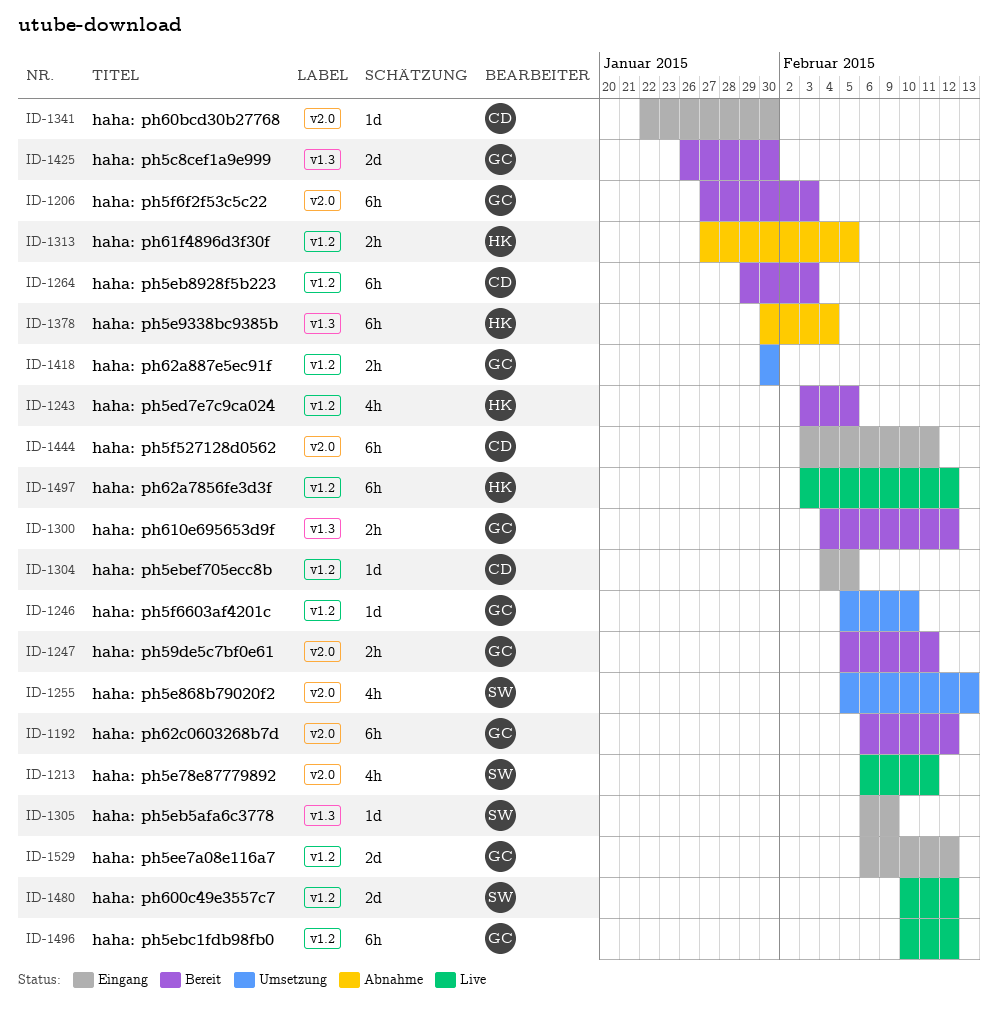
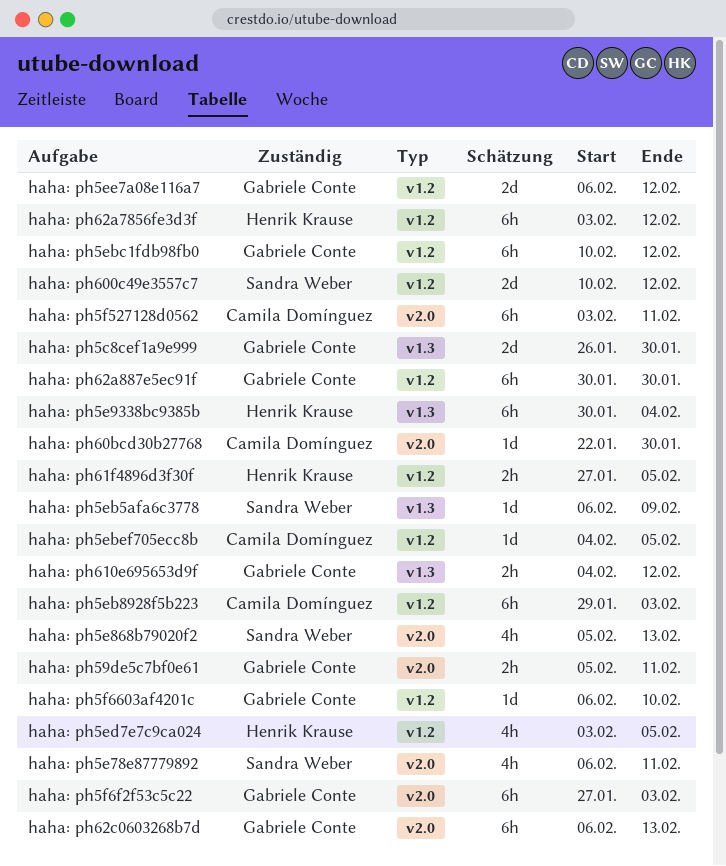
haha: ph5f6603af4201c, start: Feb 5 -> Feb 6
haha: ph62a887e5ec91f, estimate: 2h -> 6h
haha: ph62c0603268b7d, due: Feb 12 -> Feb 13

